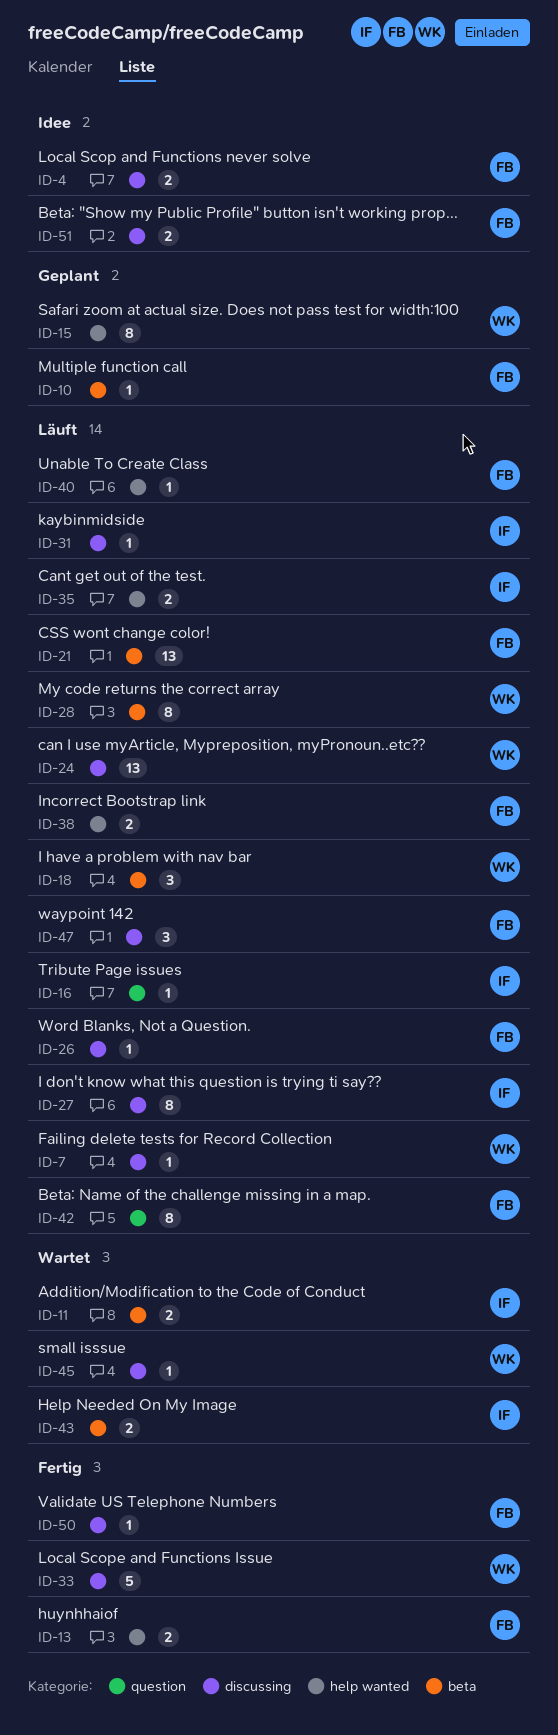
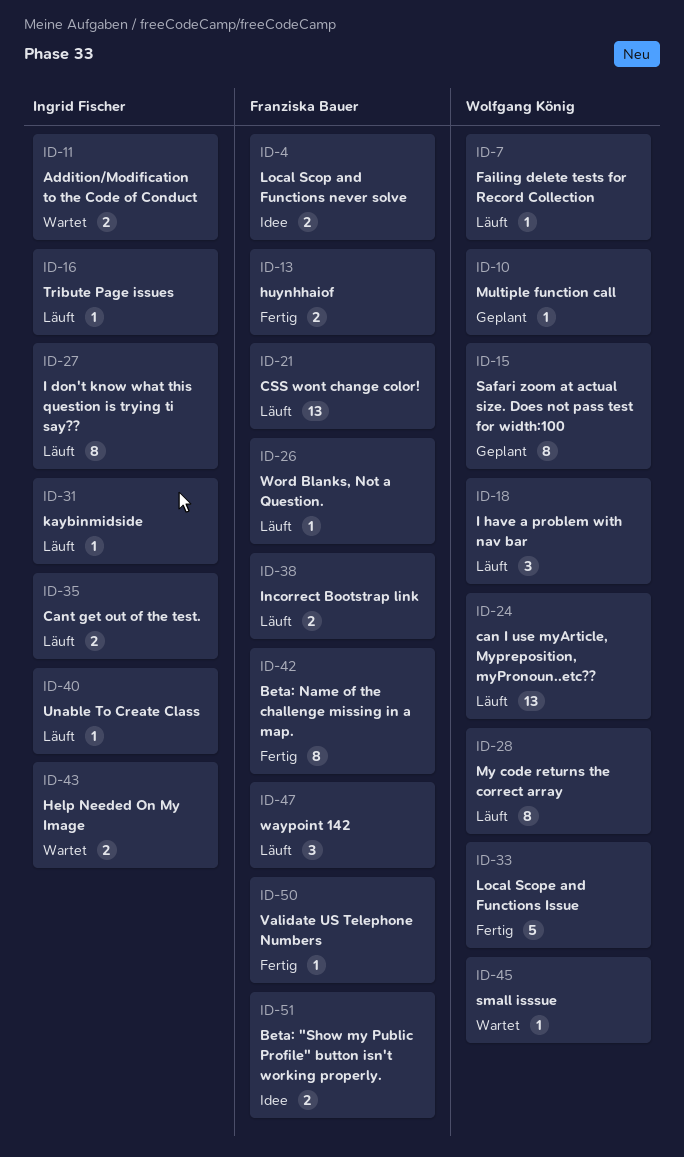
ID-10, owner: Franziska Bauer -> Wolfgang König
ID-40, owner: Franziska Bauer -> Ingrid Fischer
ID-42, status: Läuft -> Fertig

